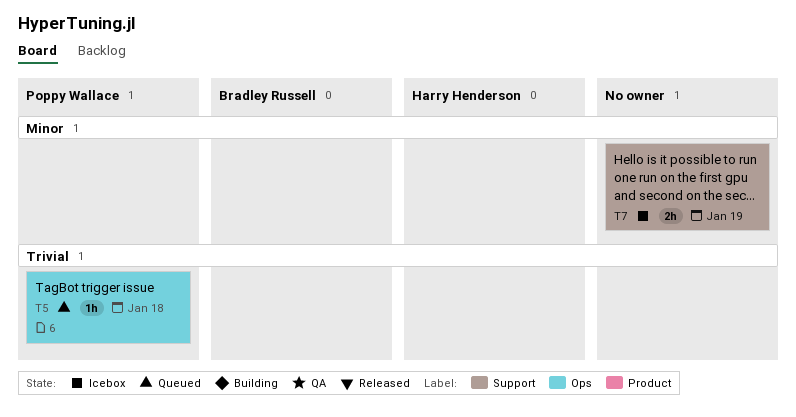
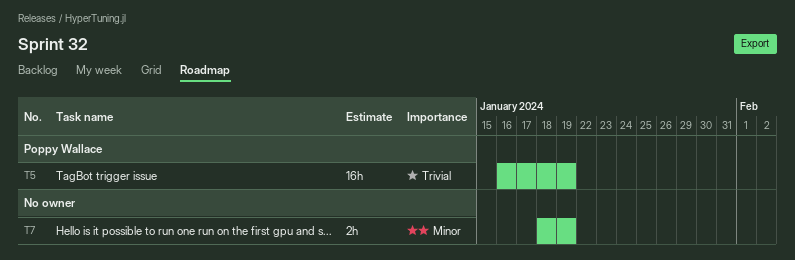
T5, estimate: 1h -> 16h
T5, due: Jan 18 -> Jan 19

